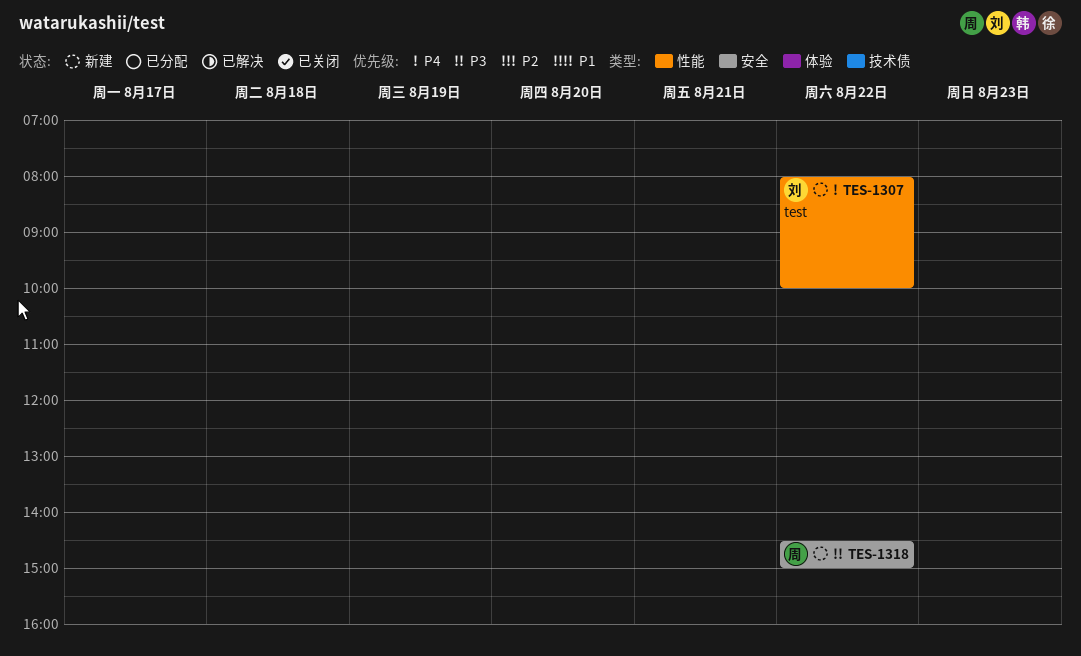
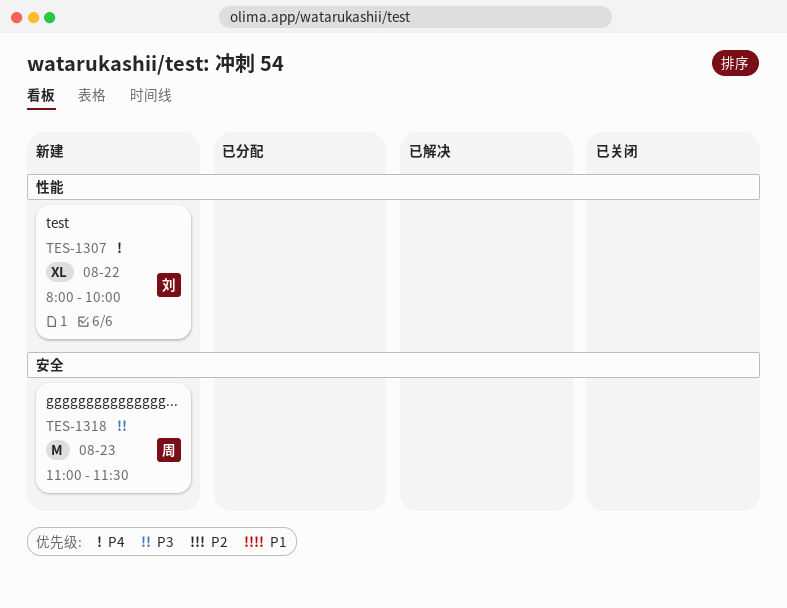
TES-1318, day: Aug 22 -> Aug 23
TES-1318, begins: 14:30 -> 11:00
TES-1318, ends: 15:00 -> 11:30

